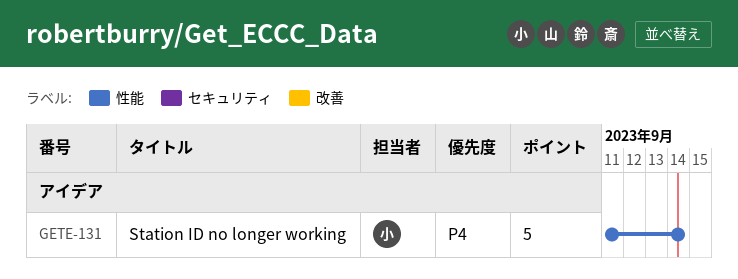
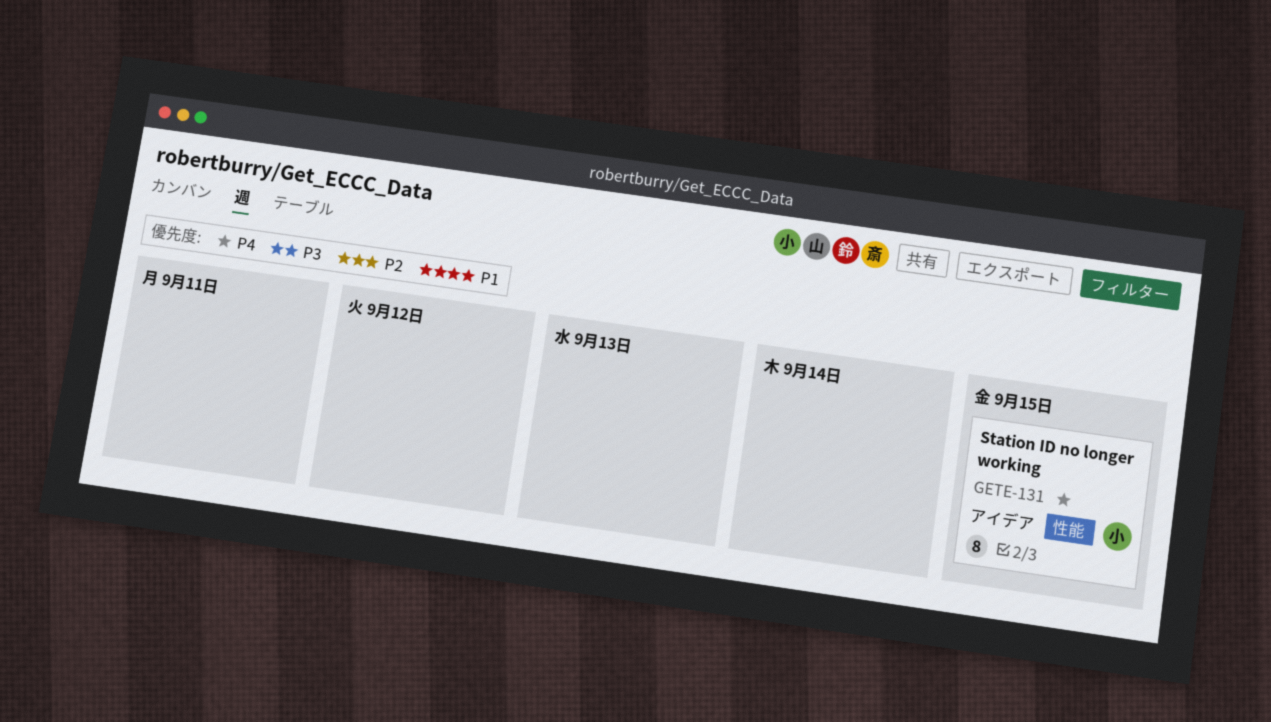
GETE-131, estimate: 5 -> 8
GETE-131, due: Sep 14 -> Sep 15

